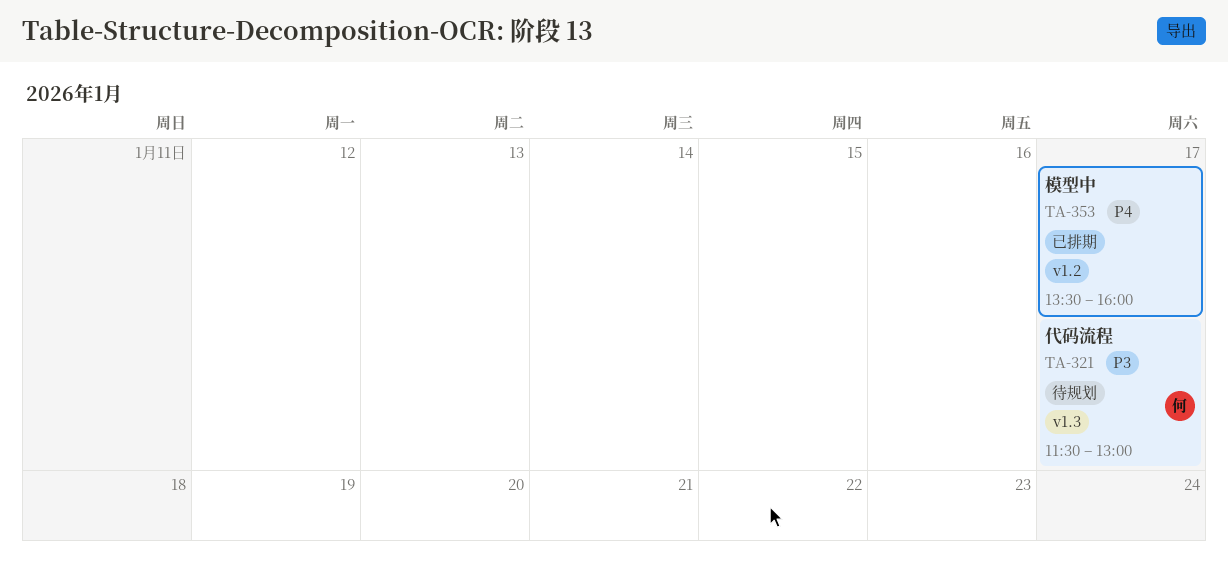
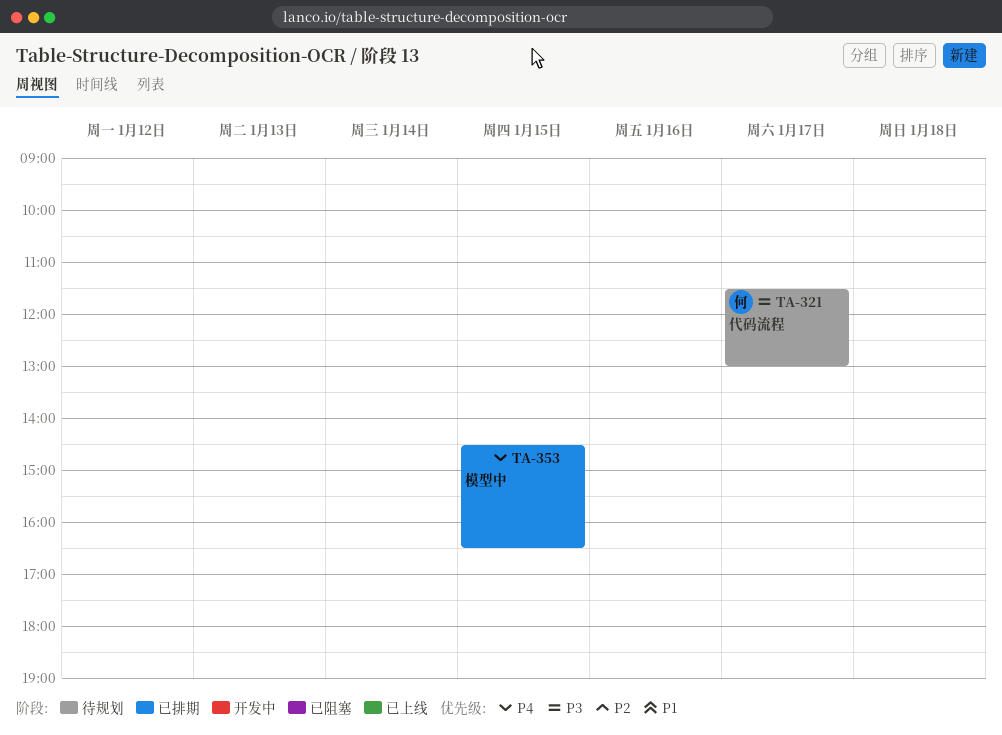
TA-353, day: Jan 17 -> Jan 15
TA-353, begins: 13:30 -> 14:30
TA-353, ends: 16:00 -> 16:30

